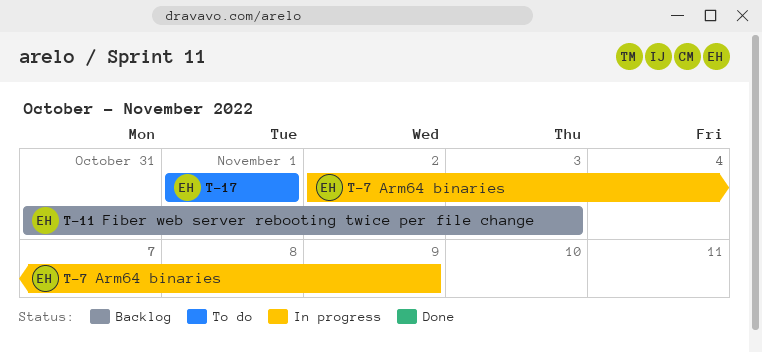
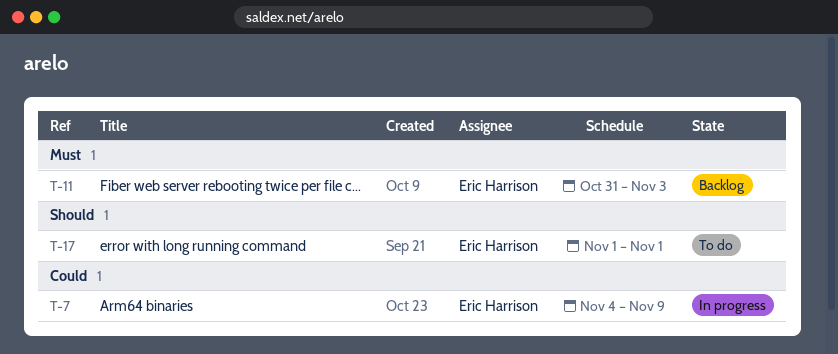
T-7, start: Nov 2 -> Nov 4

